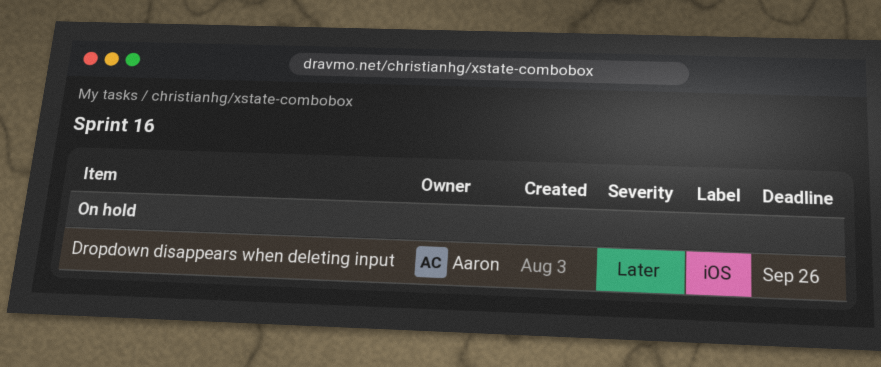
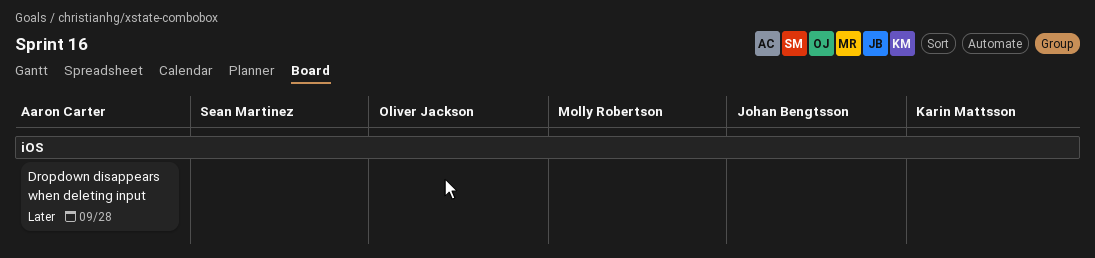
Dropdown disappears when deleting input, due: Sep 26 -> Sep 28

